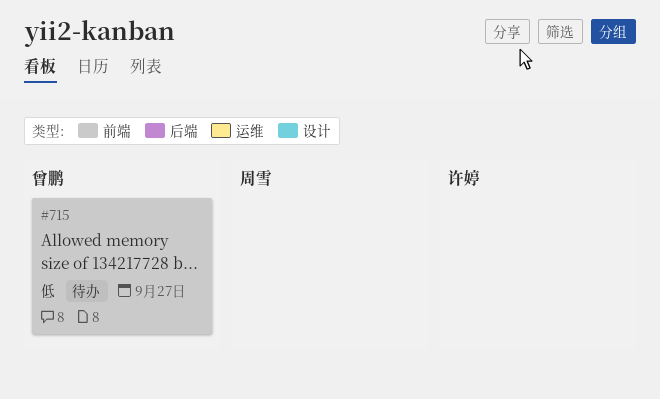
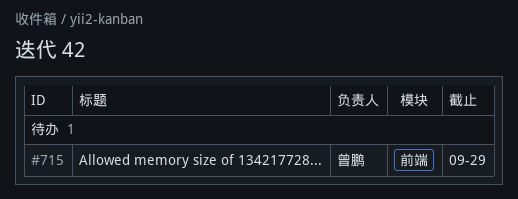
#715, due: Sep 27 -> Sep 29

